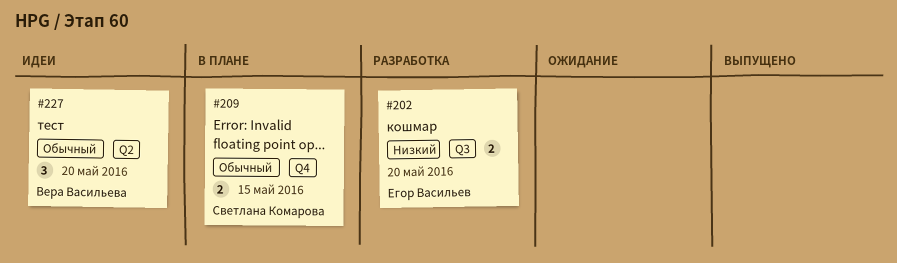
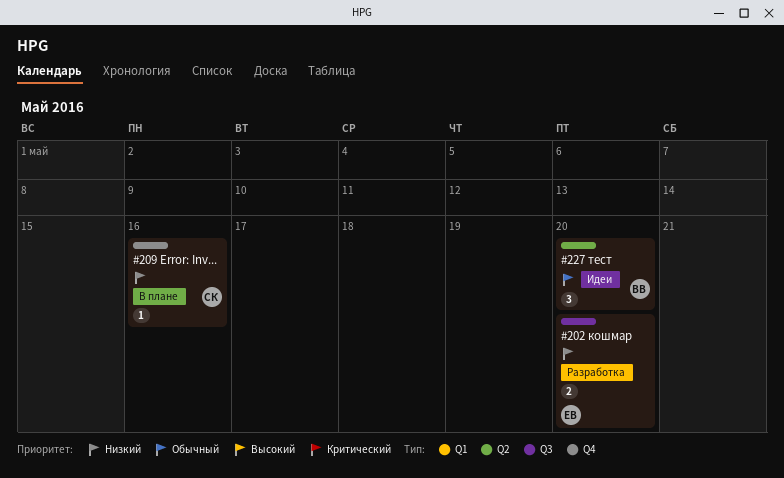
#209, priority: Обычный -> Низкий
#209, estimate: 2 -> 1
#209, due: May 15 -> May 16

